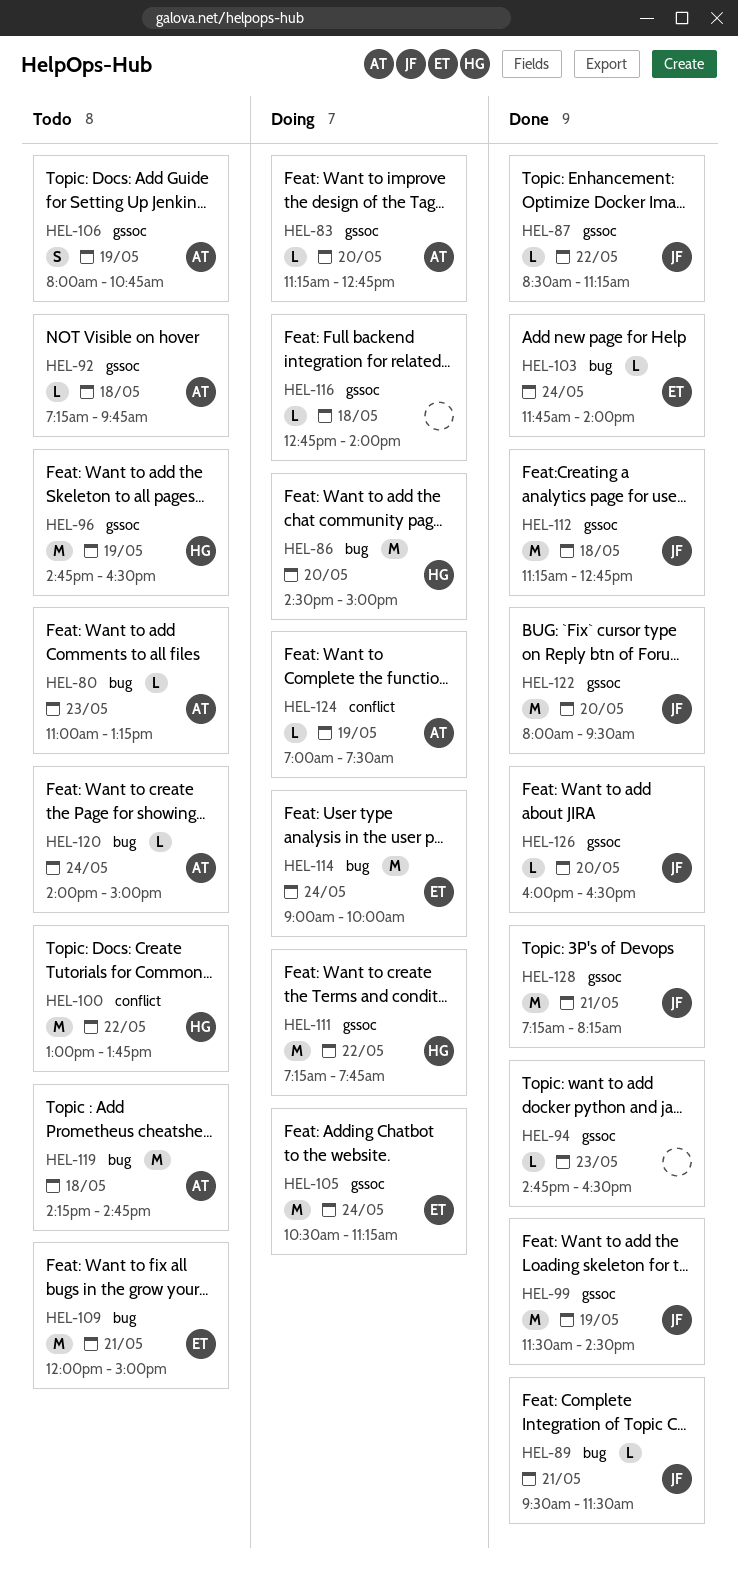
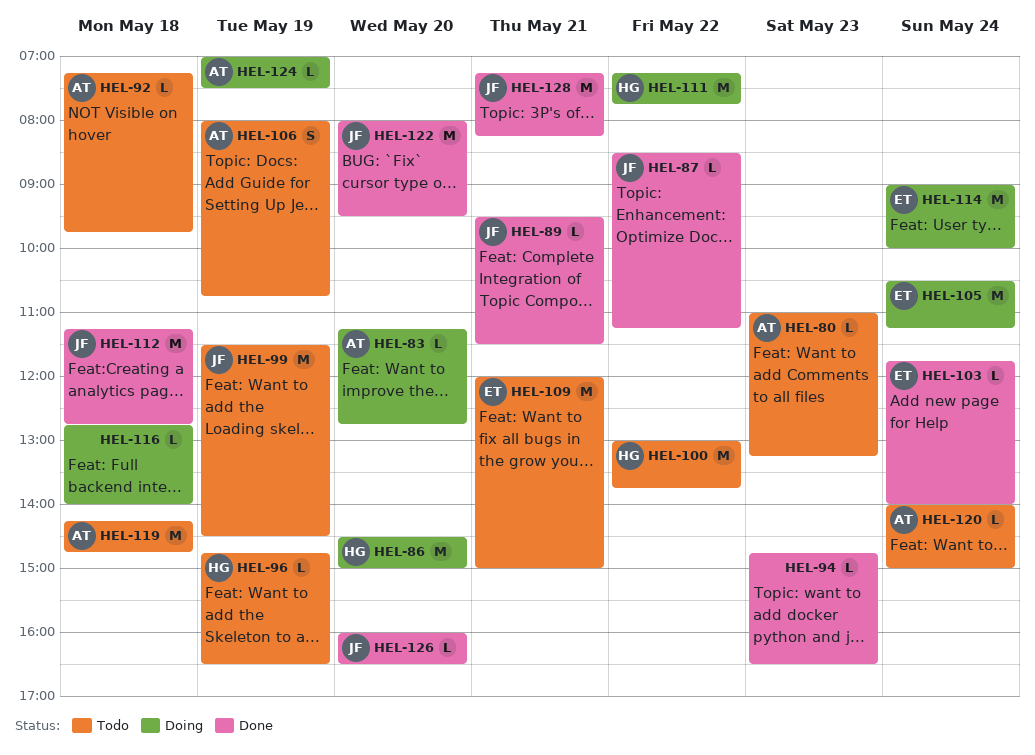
HEL-96, estimate: M -> L
HEL-99, status: Done -> Todo

